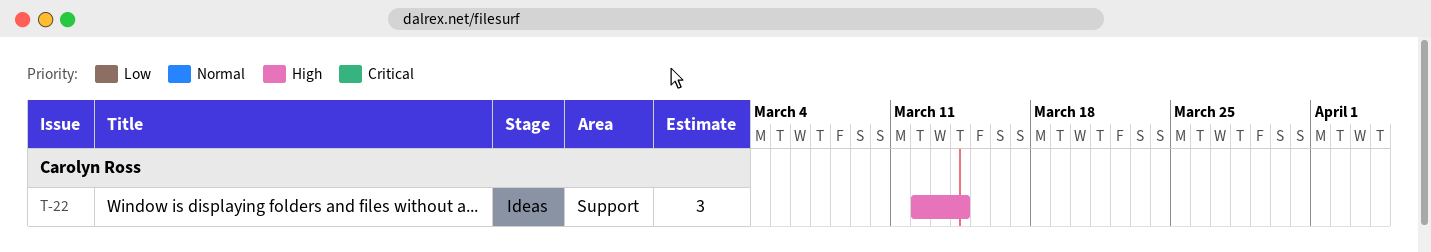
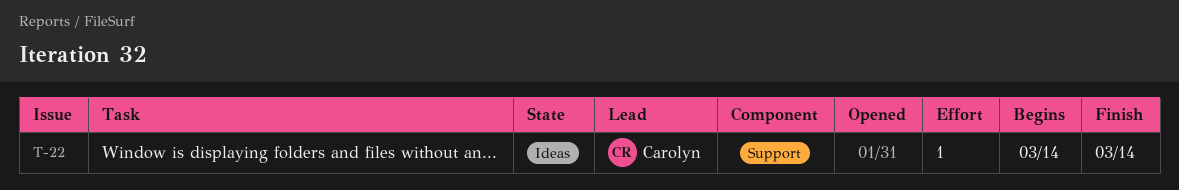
T-22, estimate: 3 -> 1
T-22, start: Mar 12 -> Mar 14

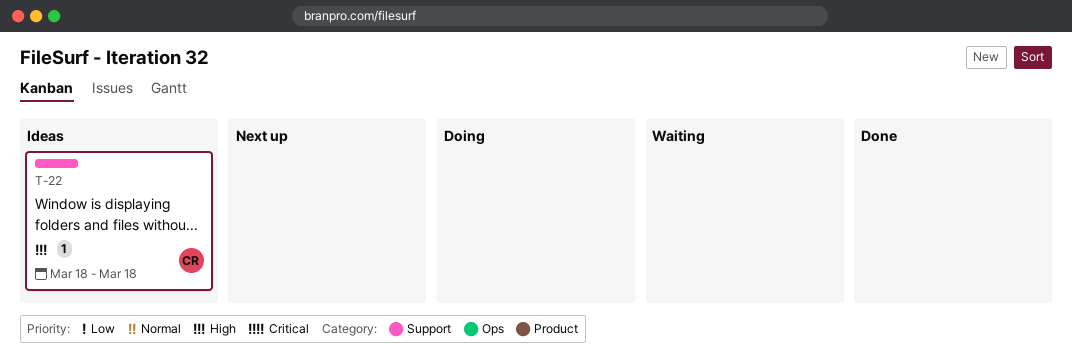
T-22, start: Mar 14 -> Mar 18
T-22, due: Mar 14 -> Mar 18

